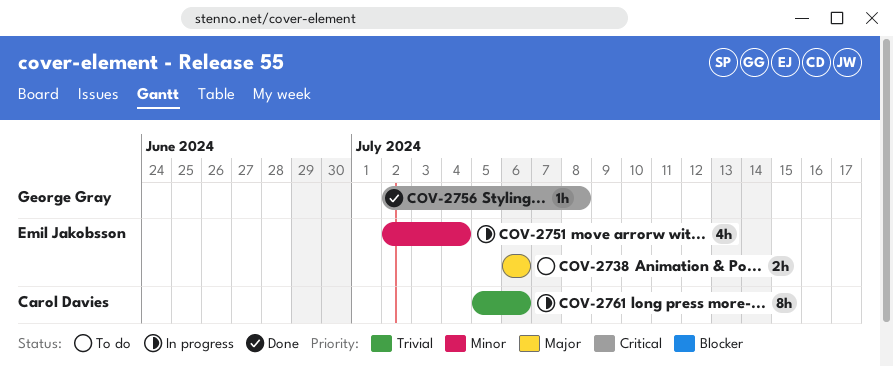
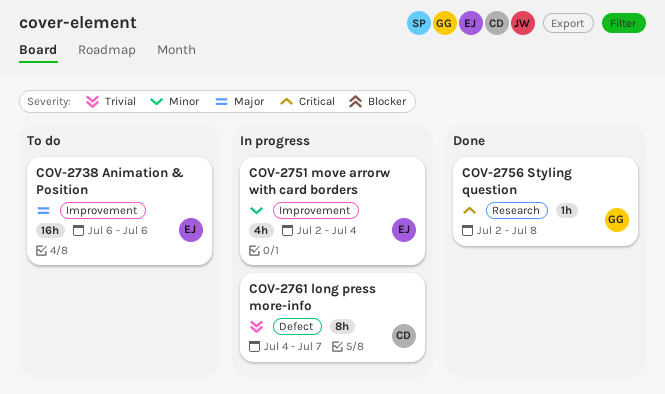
COV-2738, estimate: 2h -> 16h
COV-2761, start: Jul 5 -> Jul 4
COV-2761, due: Jul 6 -> Jul 7

